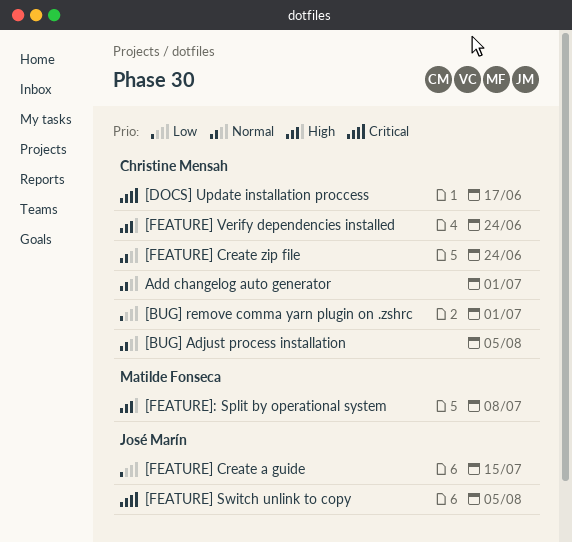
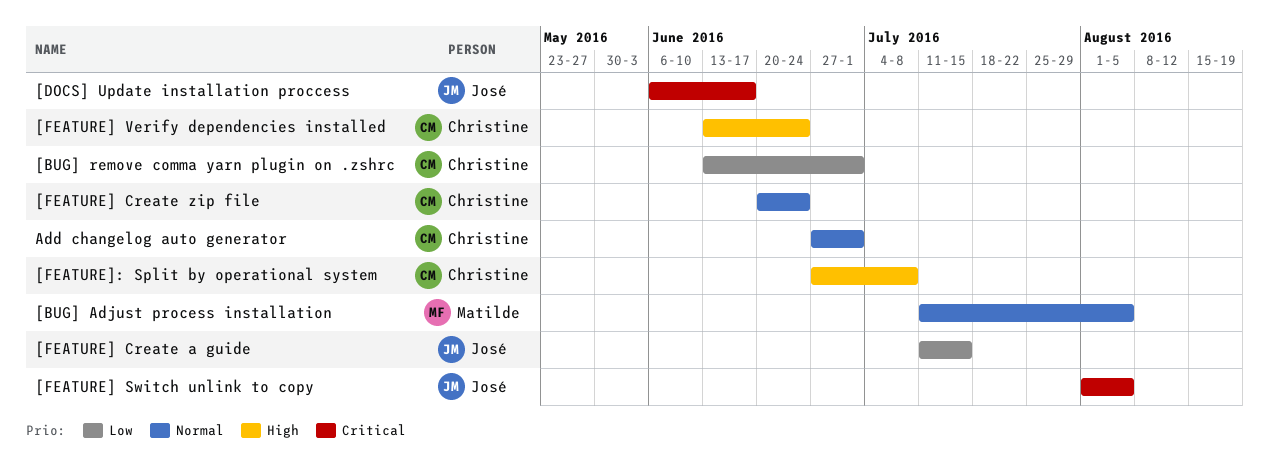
[BUG] Adjust process installation, owner: Christine Mensah -> Matilde Fonseca
[DOCS] Update installation proccess, owner: Christine Mensah -> José Marín
[FEATURE]: Split by operational system, owner: Matilde Fonseca -> Christine Mensah

